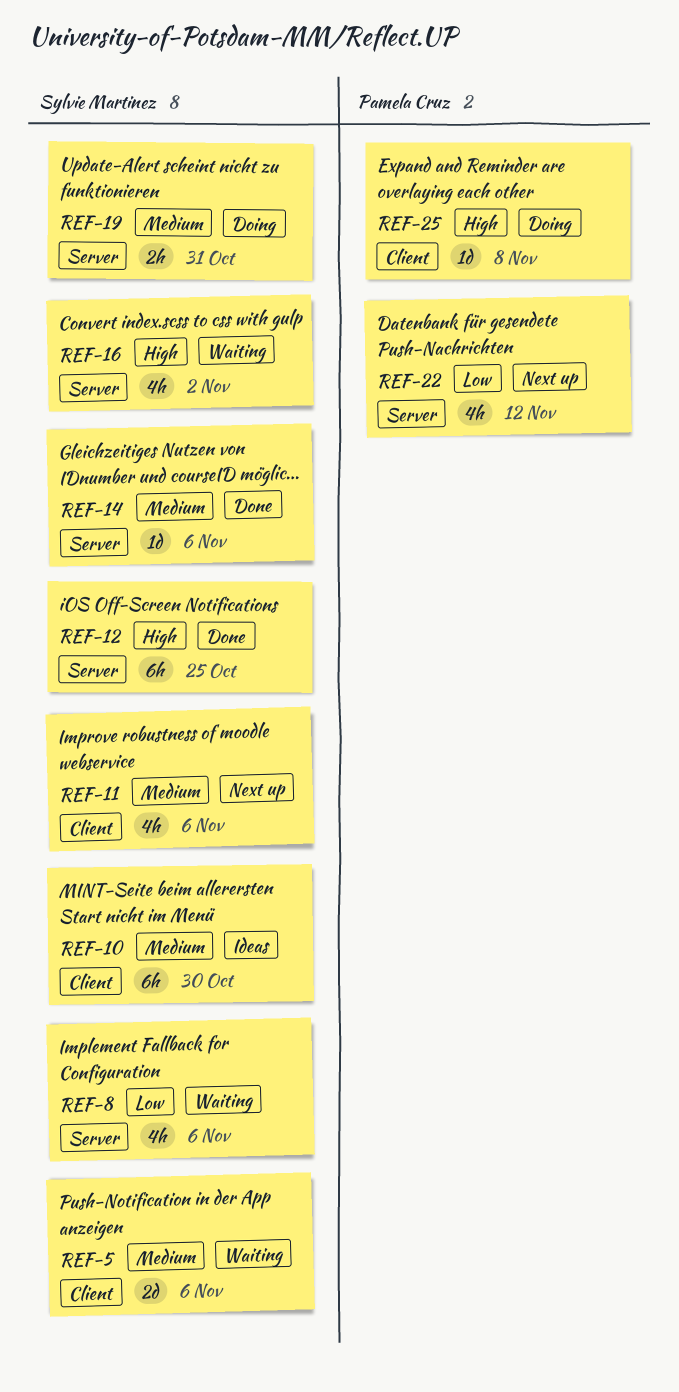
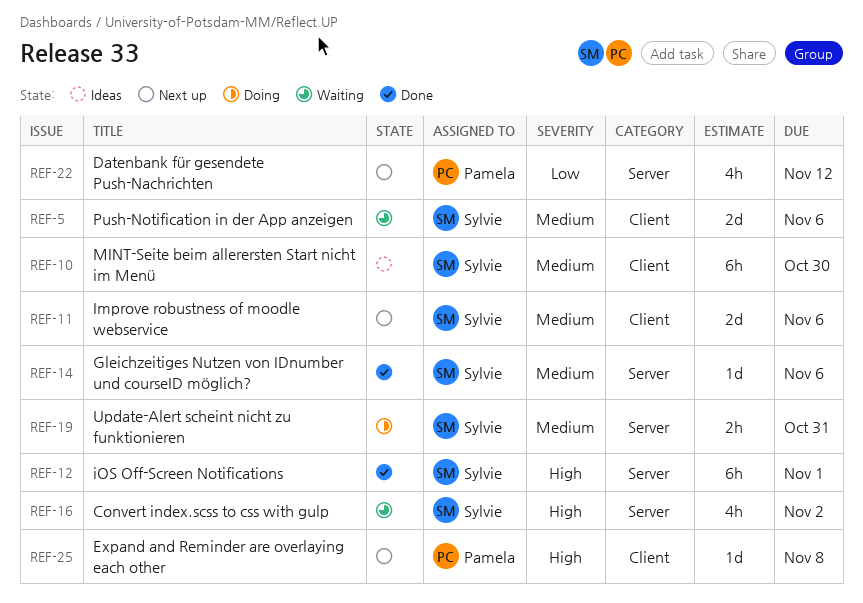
REF-8: present -> none
REF-11, estimate: 4h -> 2d
REF-12, due: Oct 25 -> Nov 1
REF-25, status: Doing -> Next up

